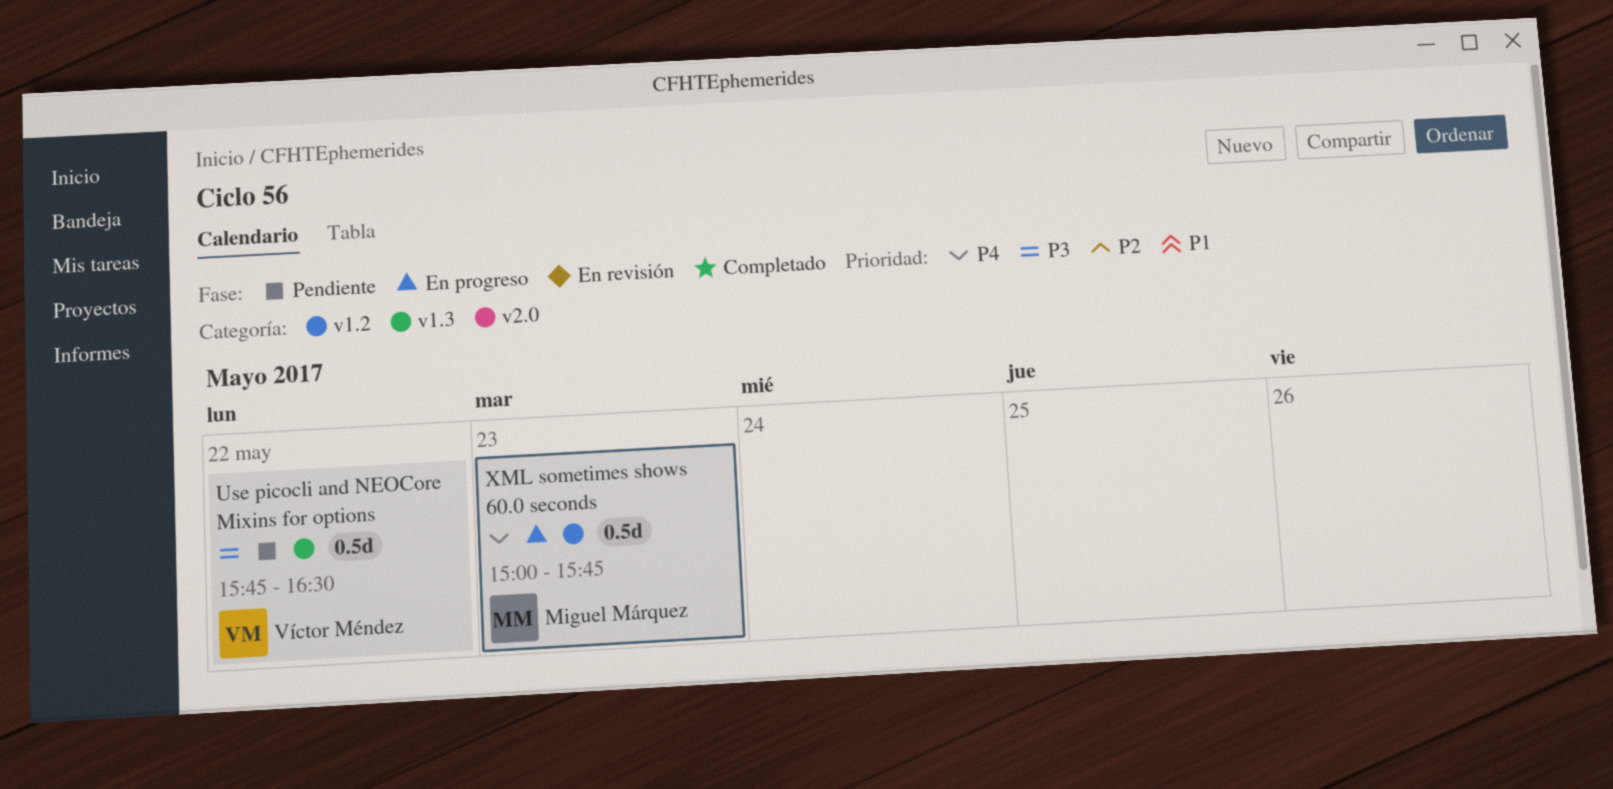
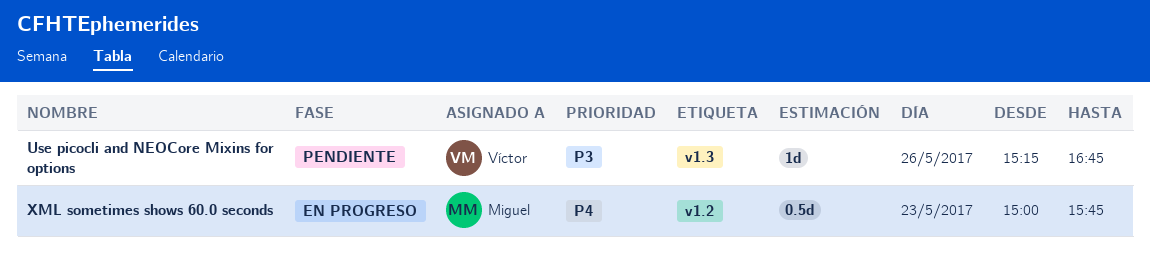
Use picocli and NEOCore Mixins for options, estimate: 0.5d -> 1d
Use picocli and NEOCore Mixins for options, day: May 22 -> May 26
Use picocli and NEOCore Mixins for options, begins: 15:45 -> 15:15
Use picocli and NEOCore Mixins for options, ends: 16:30 -> 16:45

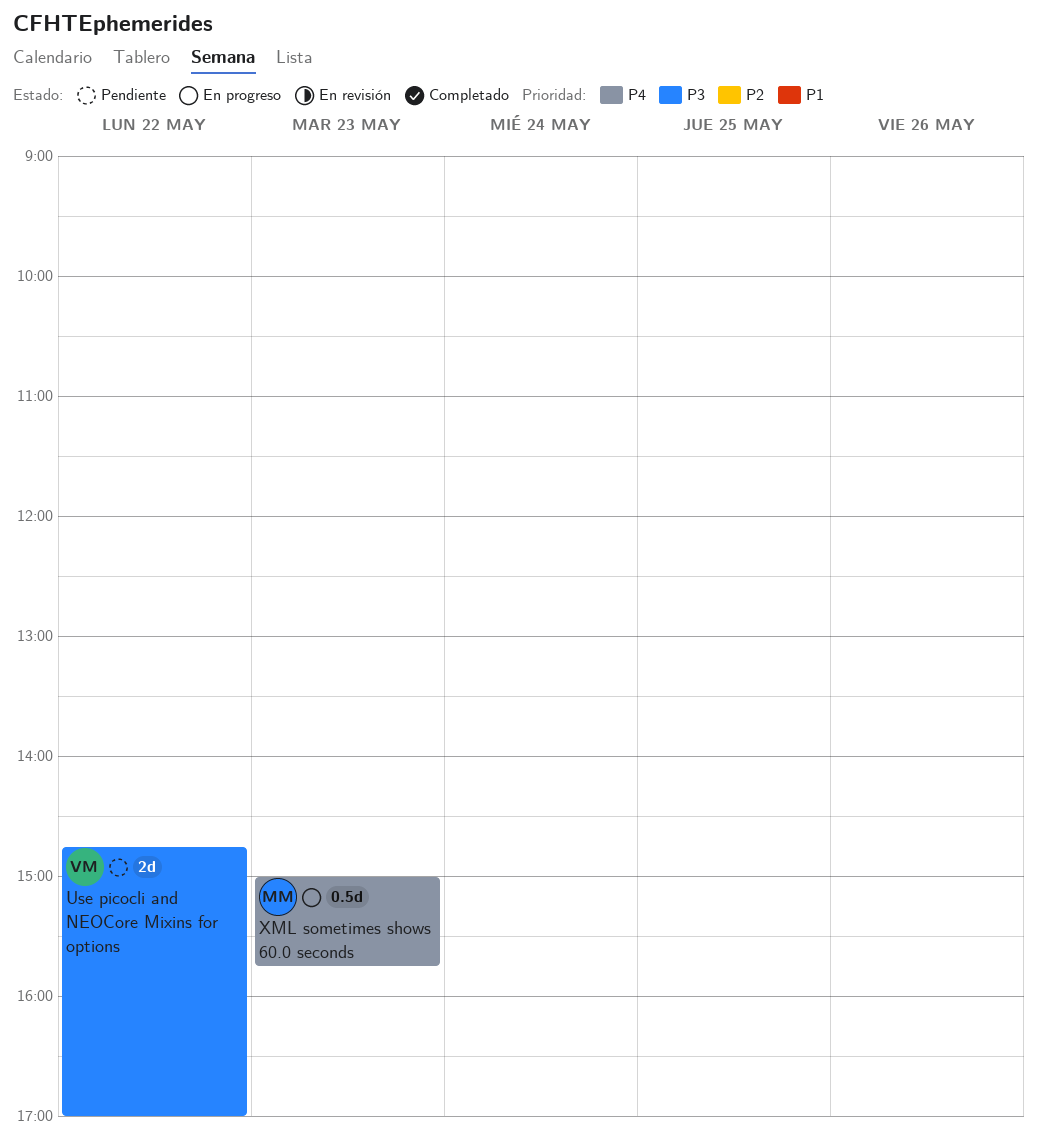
Use picocli and NEOCore Mixins for options, estimate: 1d -> 2d
Use picocli and NEOCore Mixins for options, day: May 26 -> May 22
Use picocli and NEOCore Mixins for options, begins: 15:15 -> 14:45
Use picocli and NEOCore Mixins for options, ends: 16:45 -> 17:00

